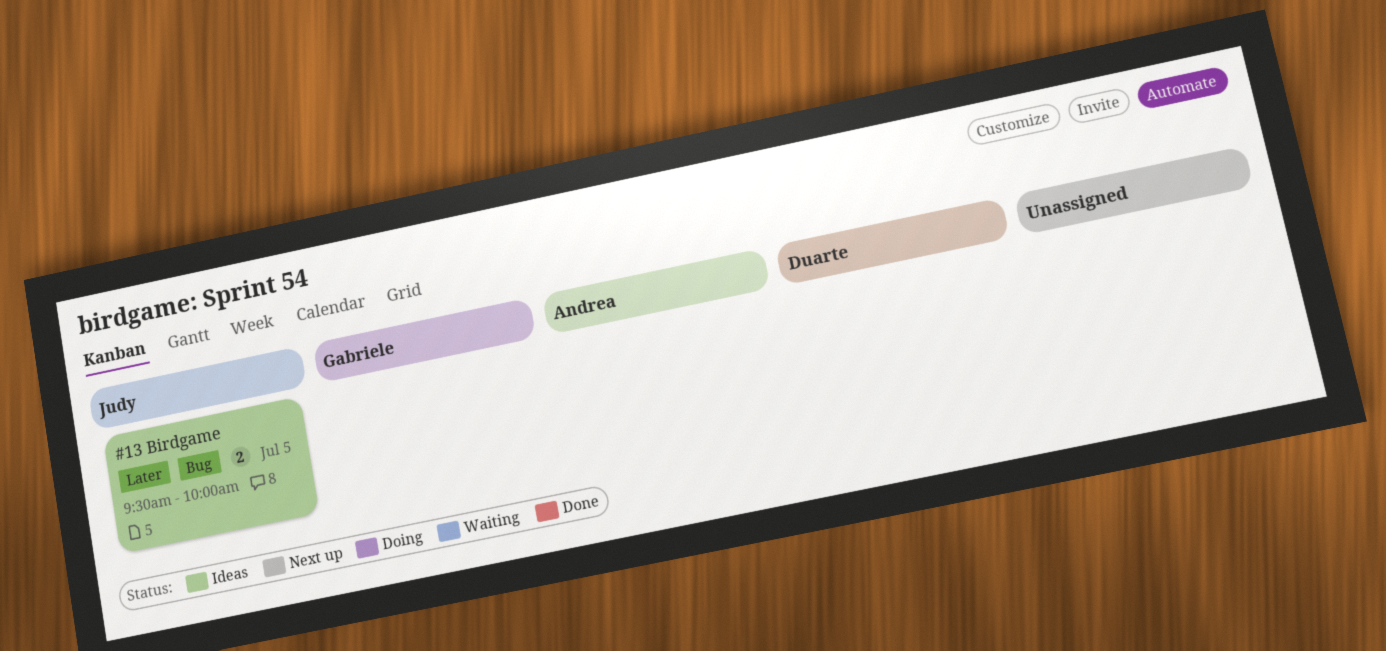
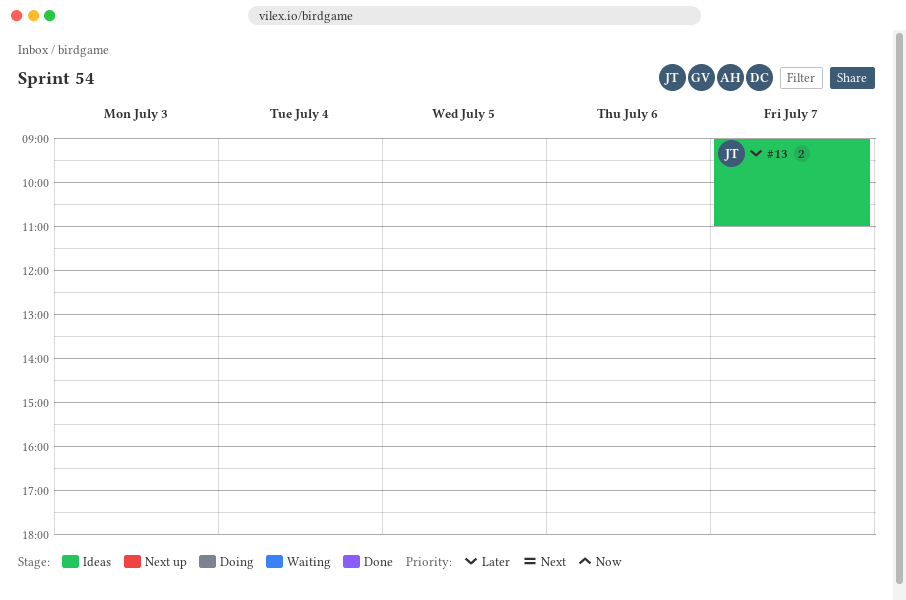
#13, day: Jul 5 -> Jul 7
#13, begins: 09:30 -> 09:00
#13, ends: 10:00 -> 11:00

